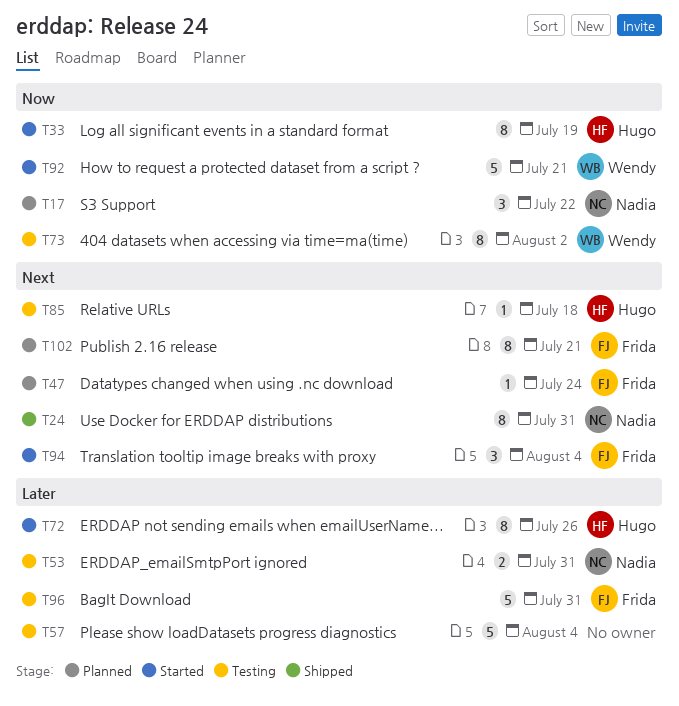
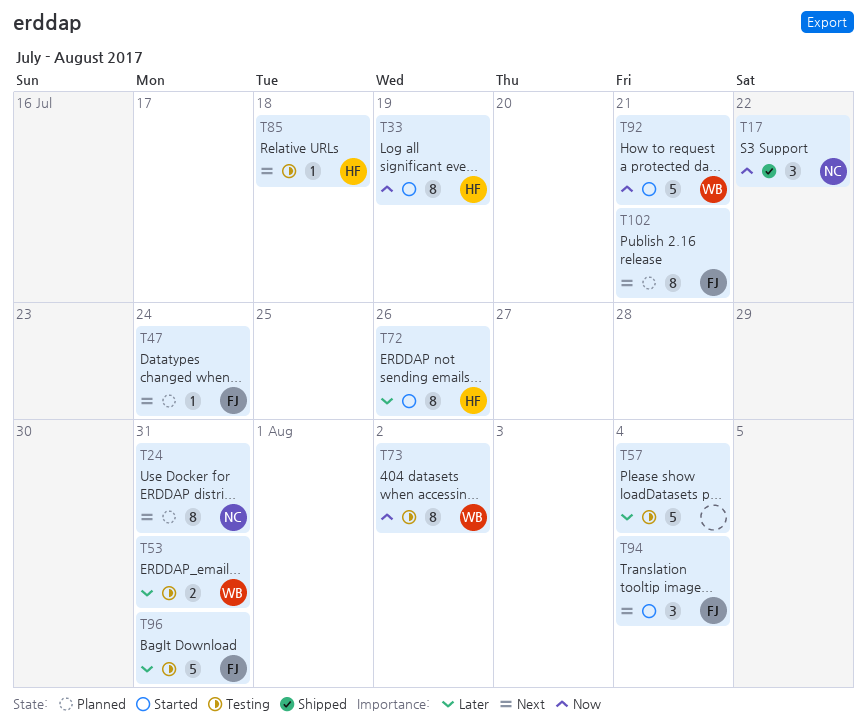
T17, status: Planned -> Shipped
T24, status: Shipped -> Planned
T53, owner: Nadia -> Wendy

